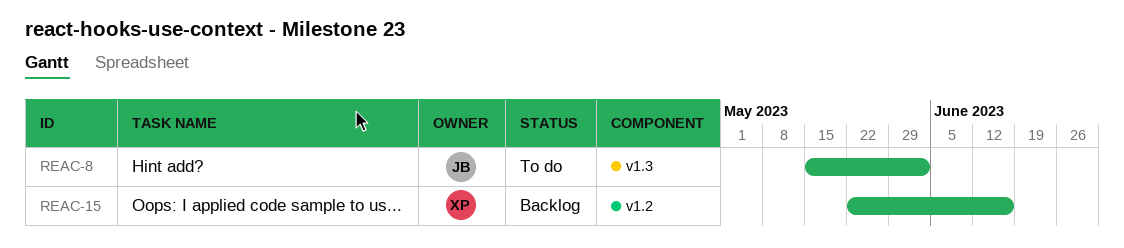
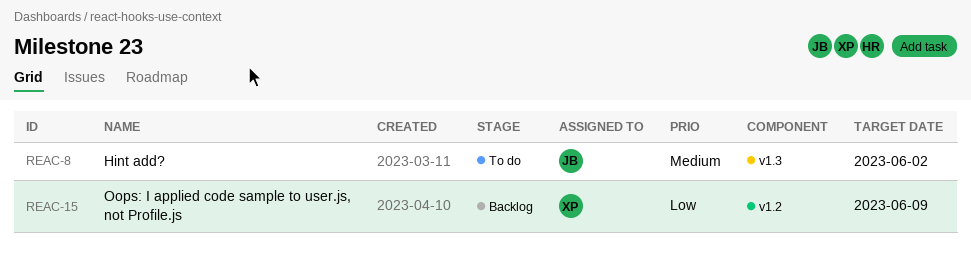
REAC-15, due: Jun 16 -> Jun 9

